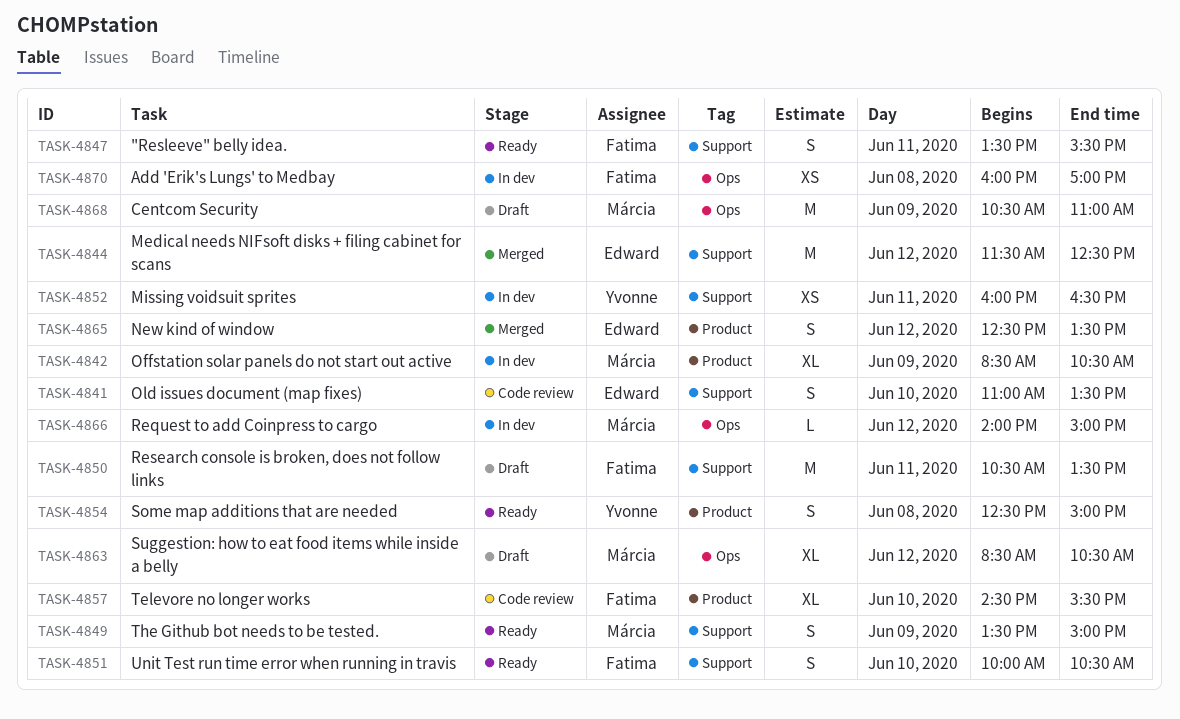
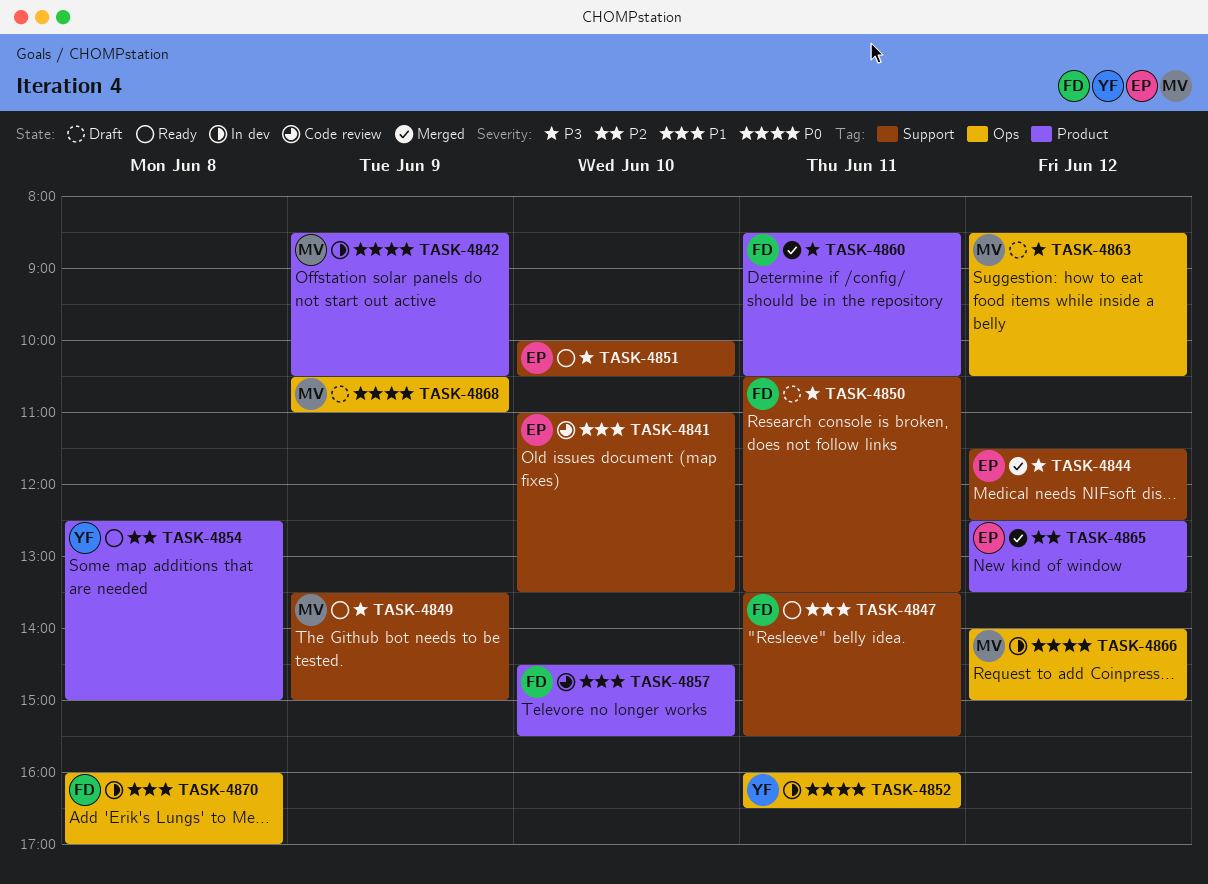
TASK-4851, owner: Fatima -> Edward
TASK-4852, label: Support -> Ops
TASK-4860: none -> present

